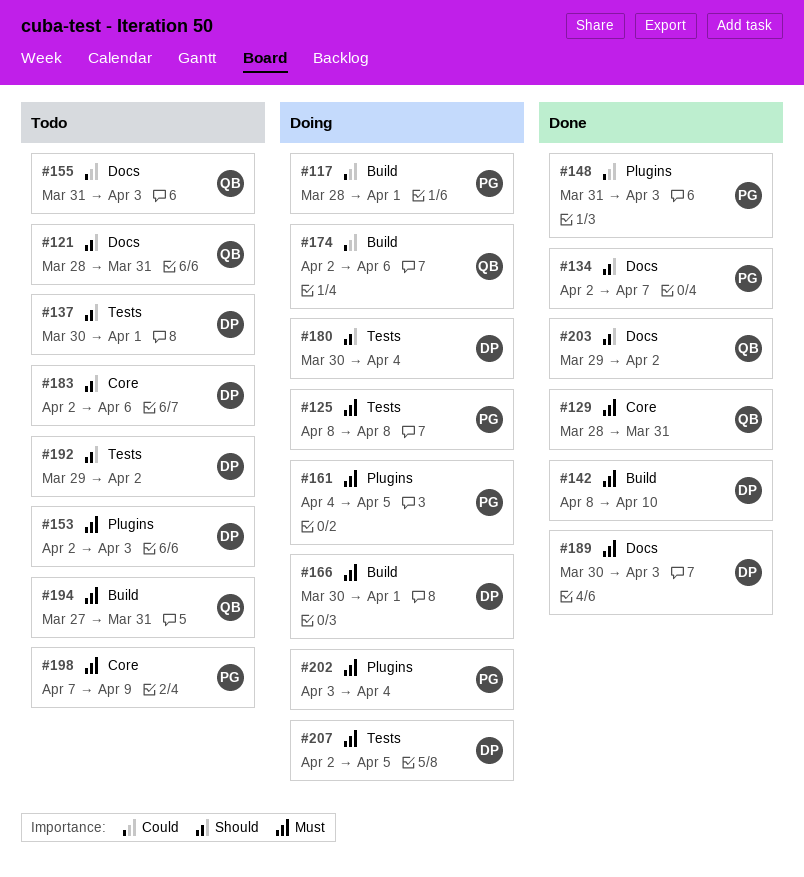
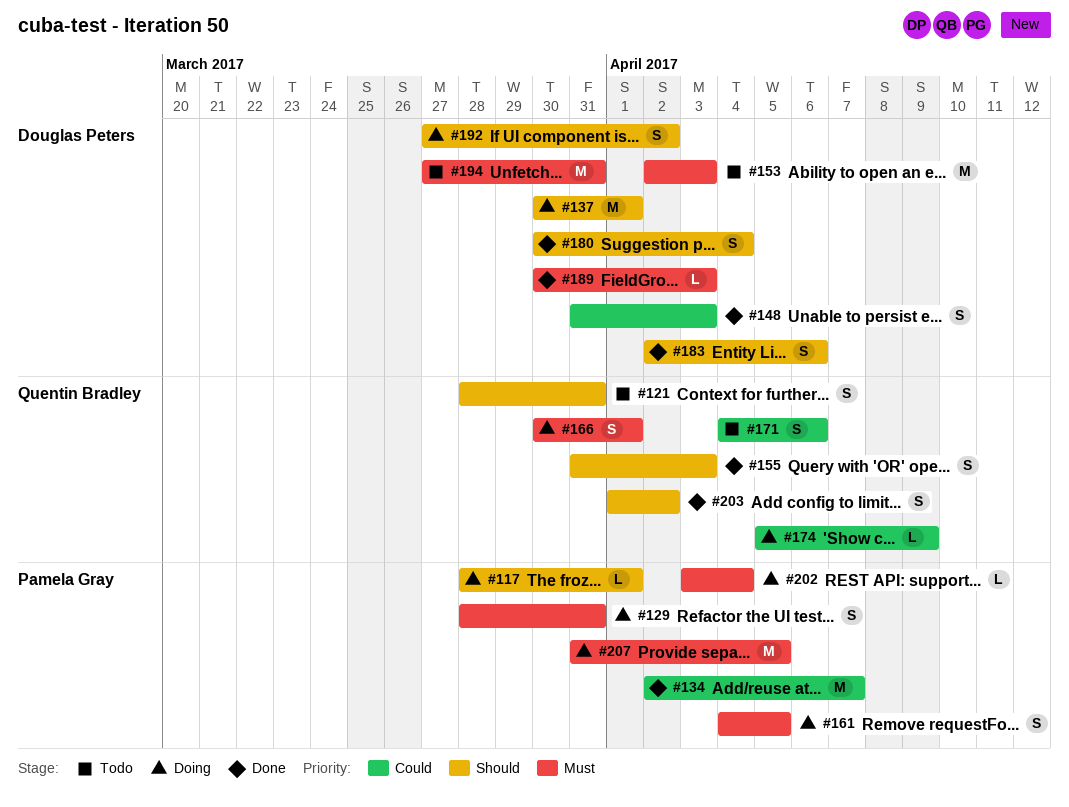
#117, priority: Could -> Should
#125: present -> none
#129, status: Done -> Doing
#129, owner: Quentin Bradley -> Pamela Gray
#134, priority: Should -> Could
#137, status: Todo -> Doing
#142: present -> none
#148, owner: Pamela Gray -> Douglas Peters
#155, status: Todo -> Done
#155, priority: Could -> Should
#166, owner: Douglas Peters -> Quentin Bradley
#171: none -> present
#174, start: Apr 2 -> Apr 5
#174, due: Apr 6 -> Apr 9
#180, status: Doing -> Done
#183, status: Todo -> Done
#192, status: Todo -> Doing
#192, start: Mar 29 -> Mar 27
#194, owner: Quentin Bradley -> Douglas Peters
#198: present -> none
#203, start: Mar 29 -> Apr 1
#207, owner: Douglas Peters -> Pamela Gray
#207, start: Apr 2 -> Mar 31

